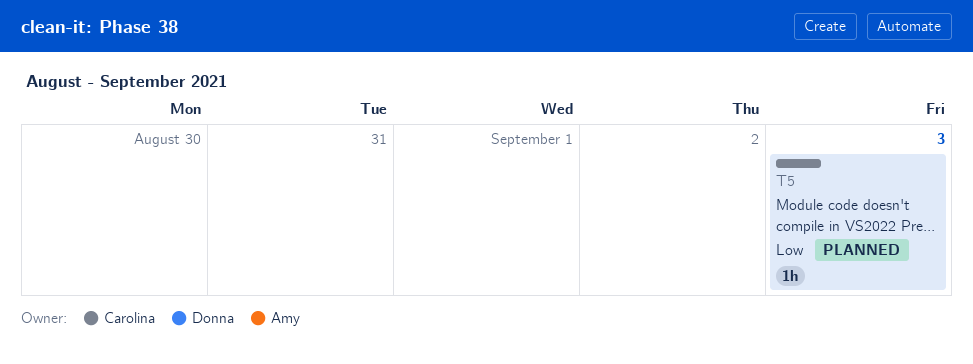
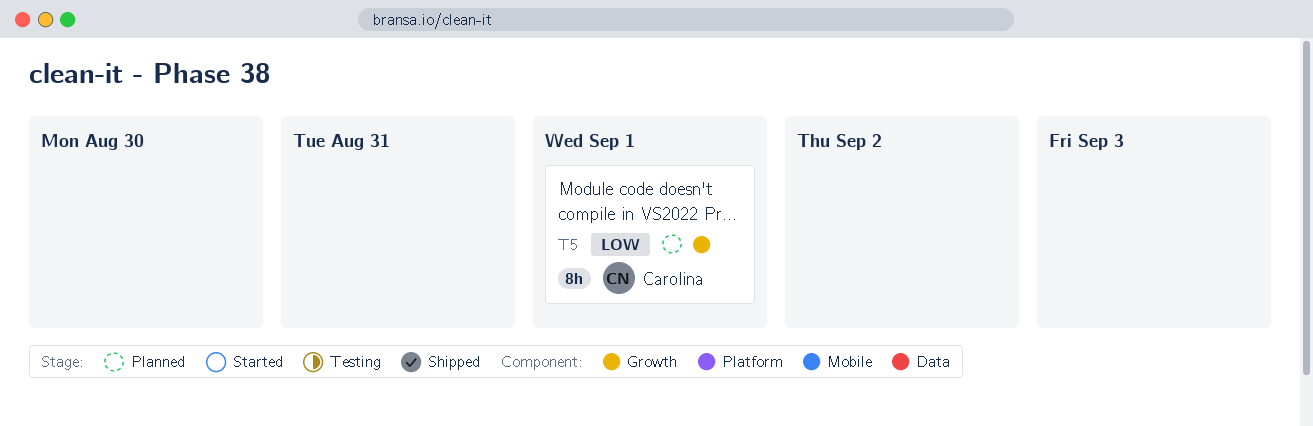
T5, estimate: 1h -> 8h
T5, due: Sep 3 -> Sep 1

